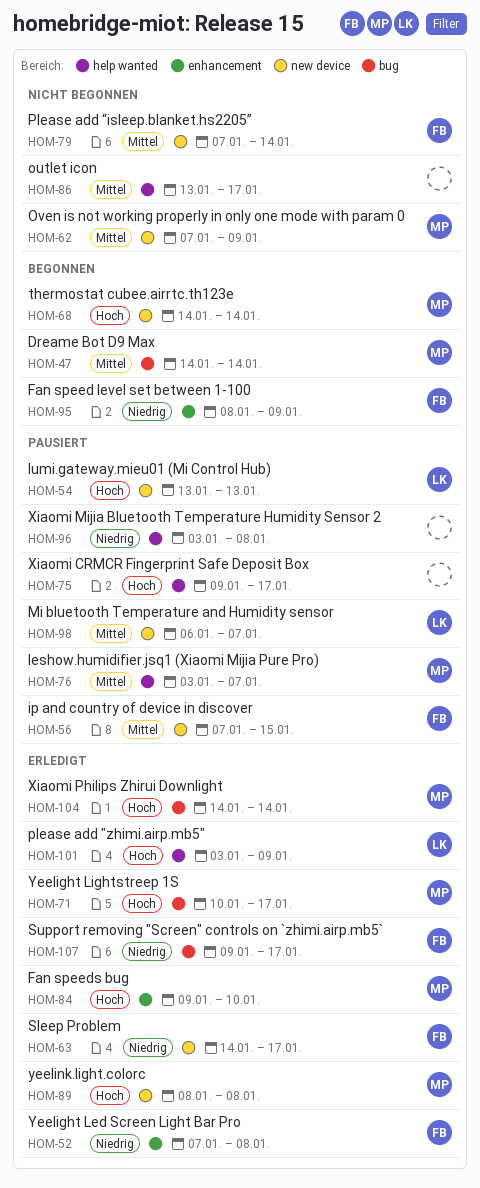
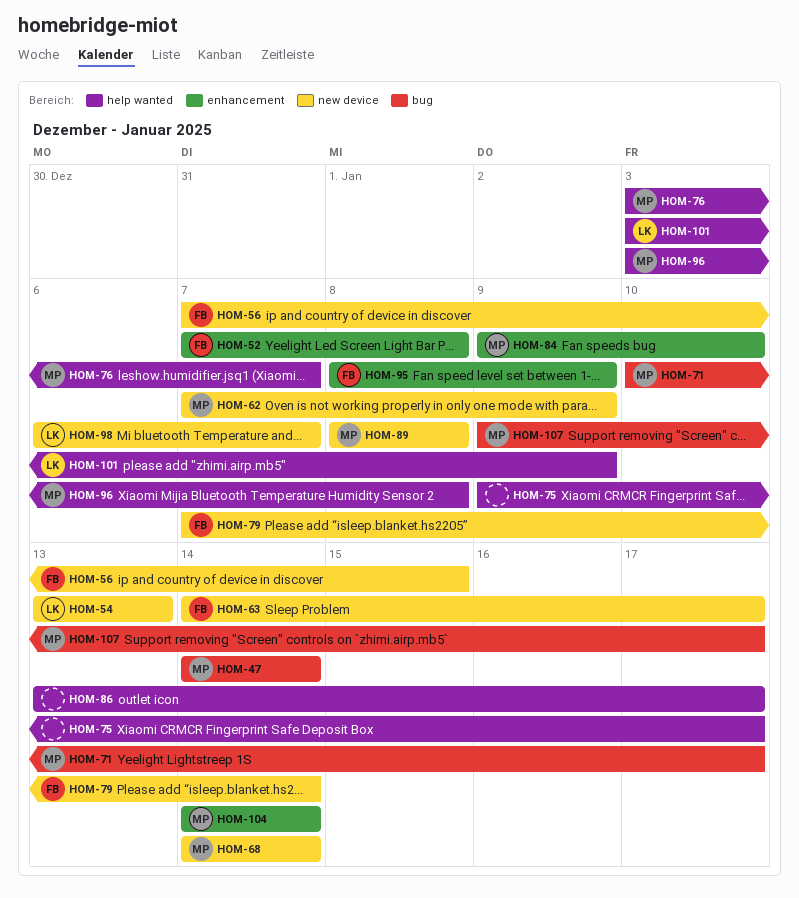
HOM-96, owner: none -> MP
HOM-104, label: bug -> enhancement
HOM-107, owner: FB -> MP

